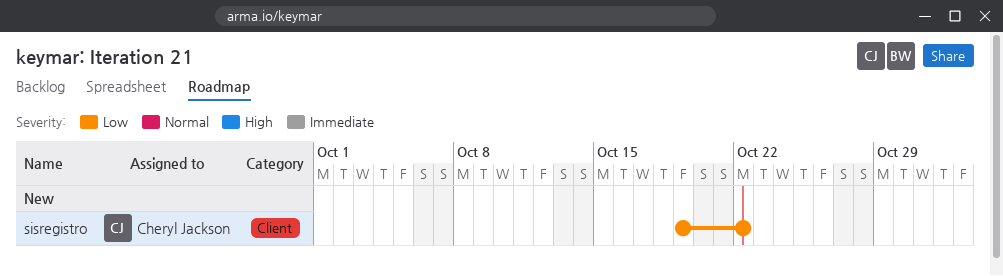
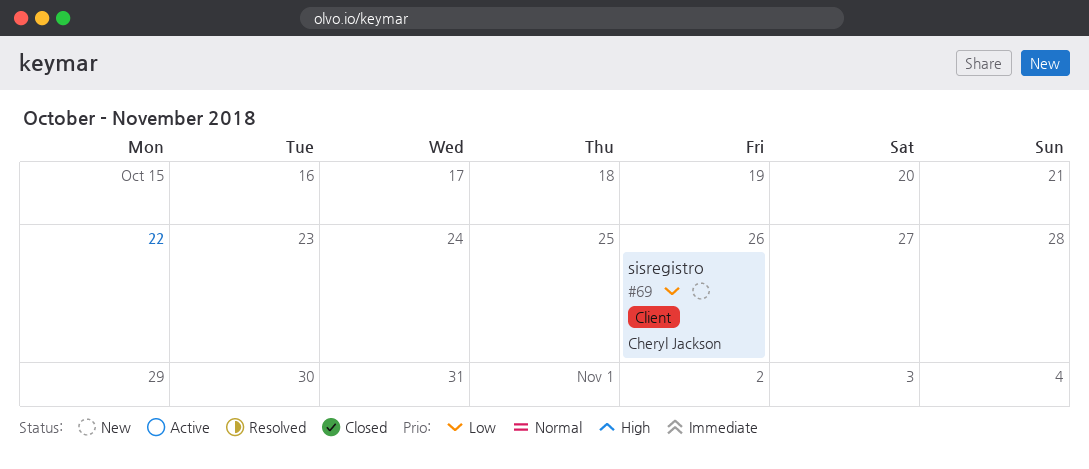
sisregistro, due: Oct 22 -> Oct 26

